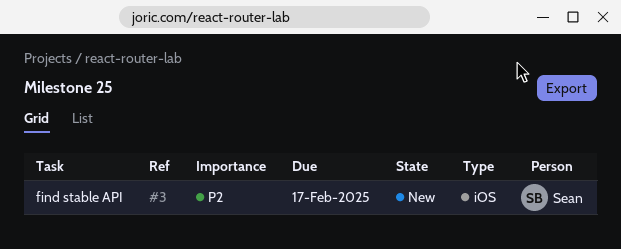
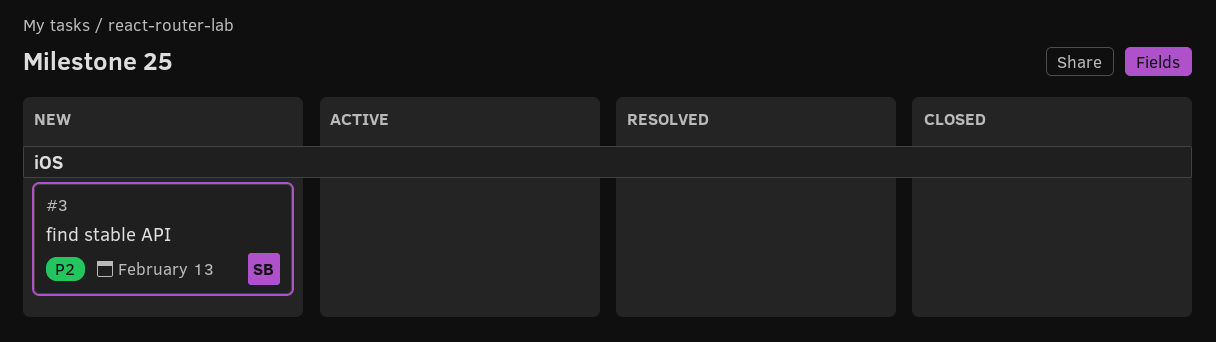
#3, due: Feb 17 -> Feb 13

